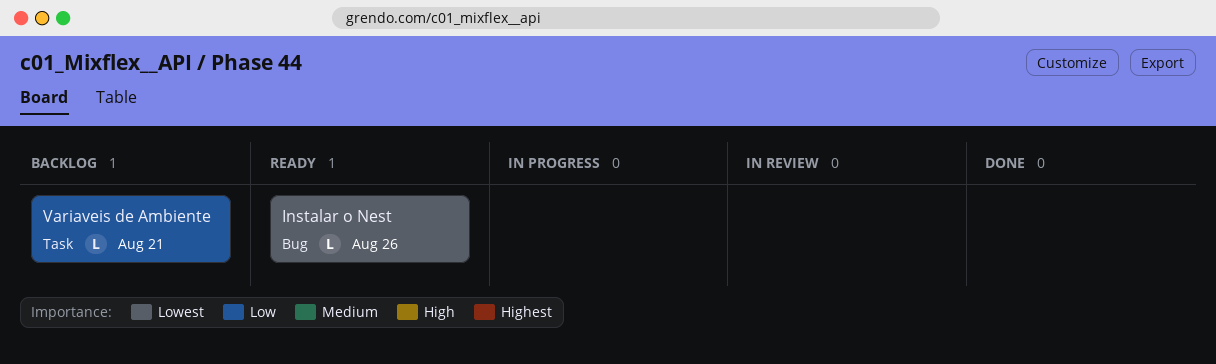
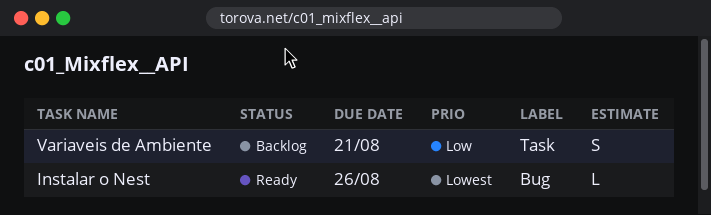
Variaveis de Ambiente, estimate: L -> S

